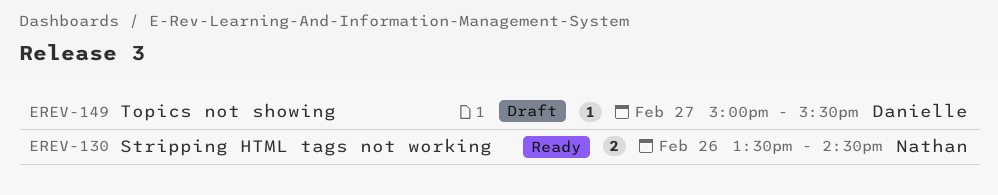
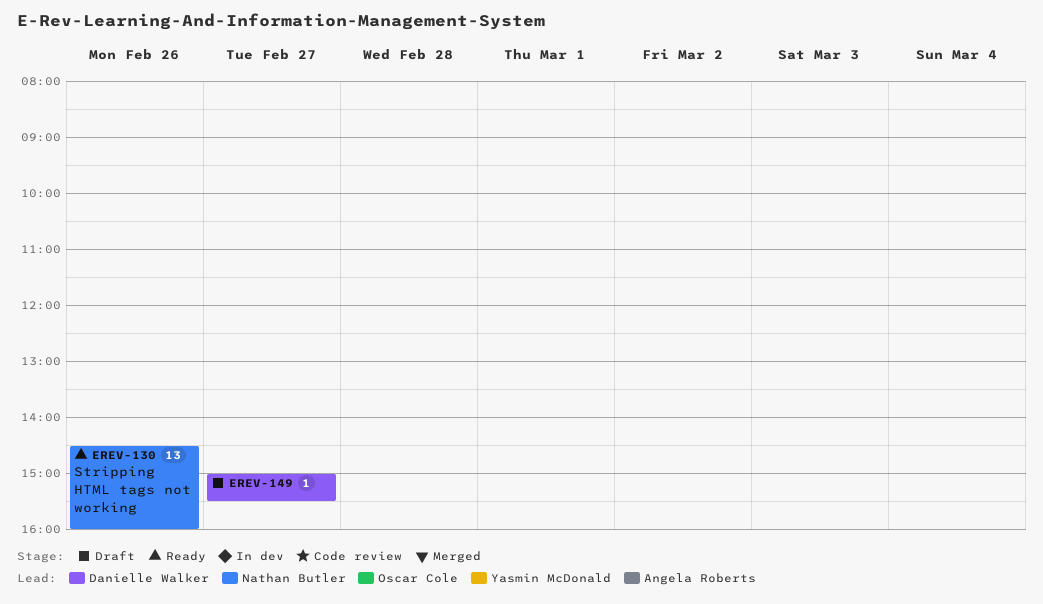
EREV-130, estimate: 2 -> 13
EREV-130, begins: 13:30 -> 14:30
EREV-130, ends: 14:30 -> 16:00

